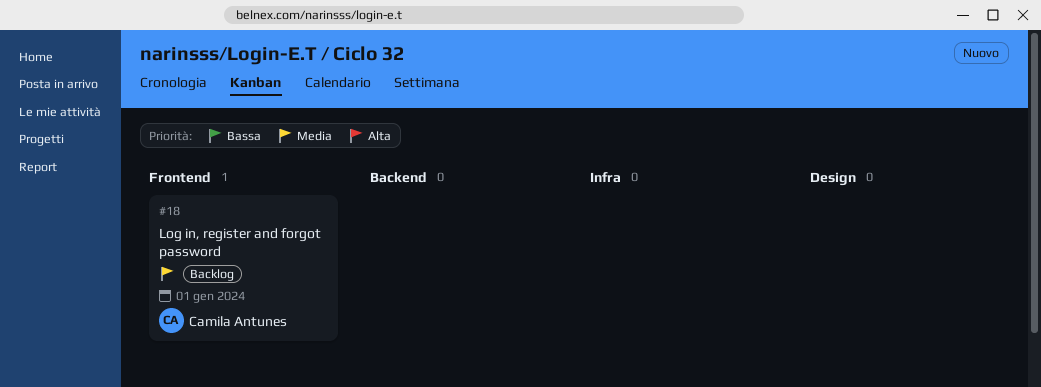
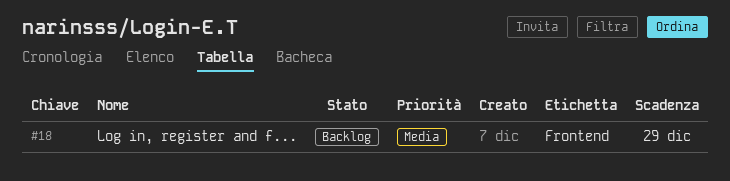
#18, due: Jan 1 -> Dec 29

